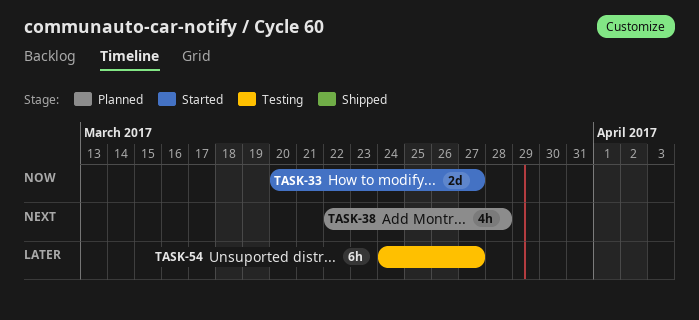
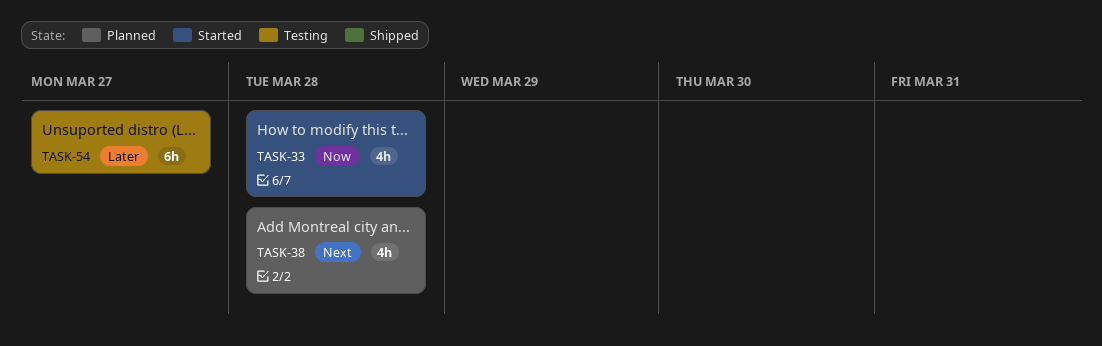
TASK-33, estimate: 2d -> 4h
TASK-33, due: Mar 27 -> Mar 28

